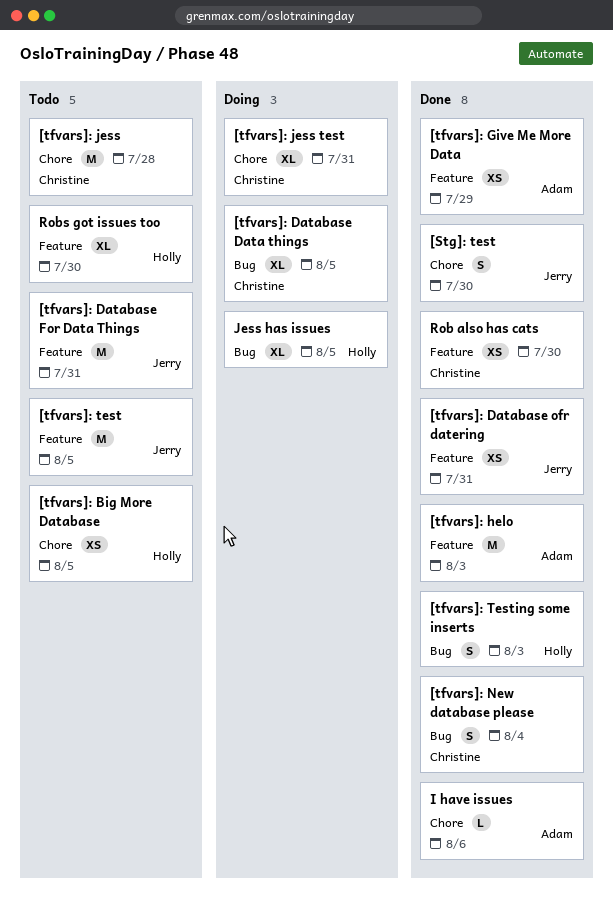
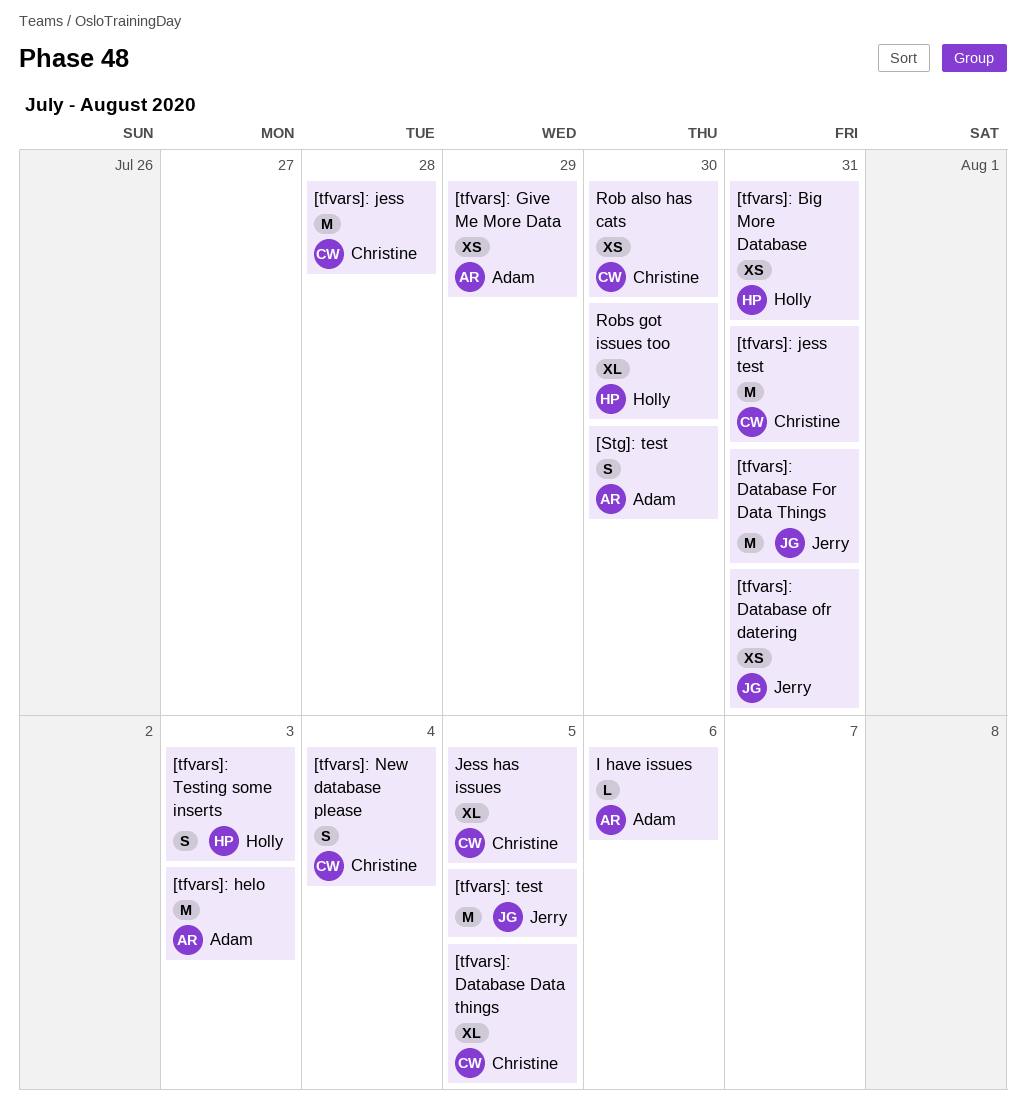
[Stg]: test, owner: Jerry -> Adam
[tfvars]: Big More Database, due: Aug 5 -> Jul 31
[tfvars]: jess test, estimate: XL -> M
Jess has issues, owner: Holly -> Christine

